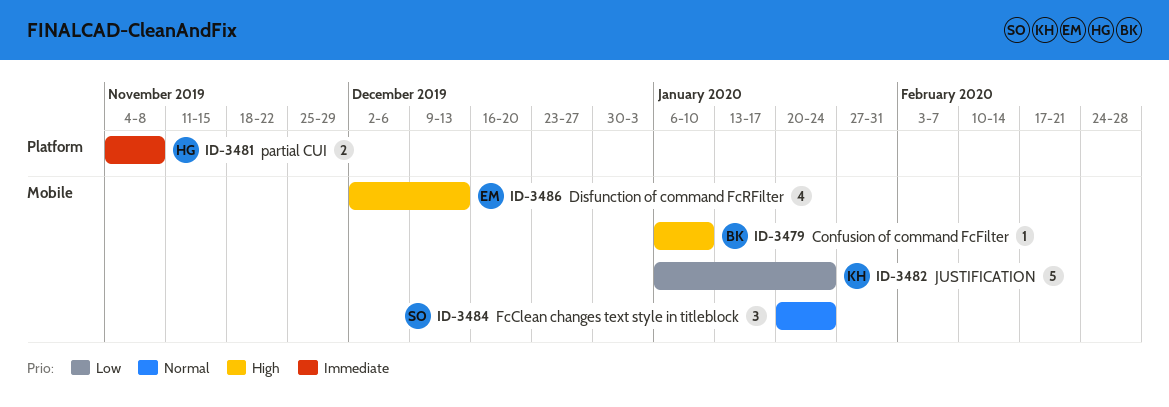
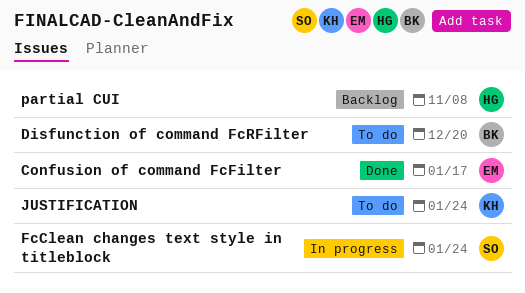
Confusion of command FcFilter, owner: BK -> EM
Confusion of command FcFilter, due: Jan 10 -> Jan 17
Disfunction of command FcRFilter, owner: EM -> BK
Disfunction of command FcRFilter, due: Dec 13 -> Dec 20

